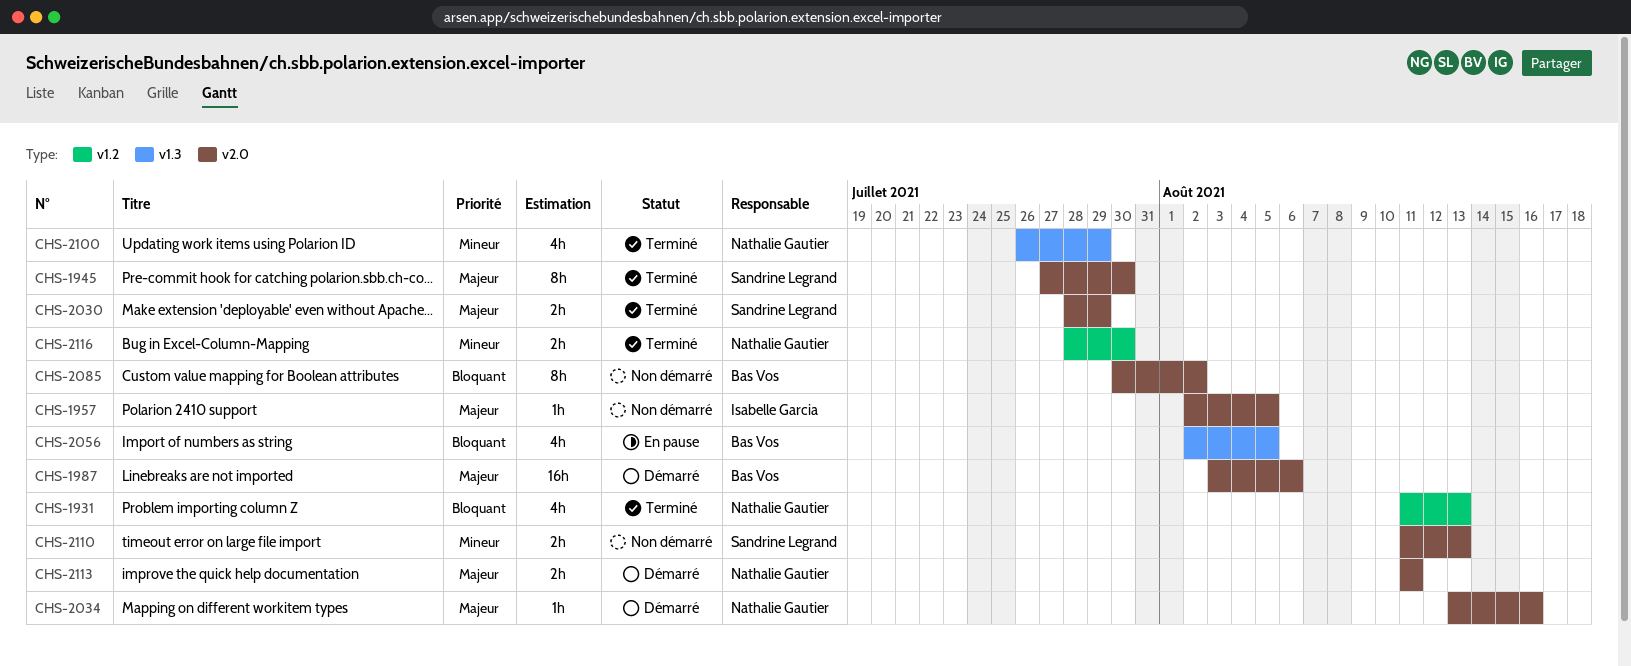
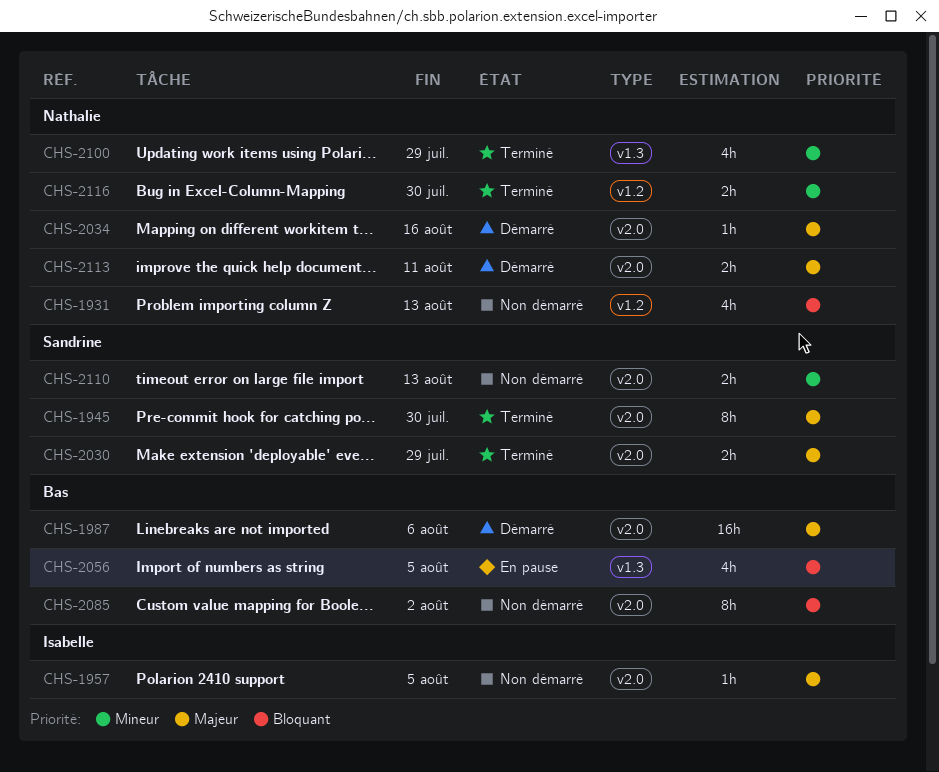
CHS-1931, status: Terminé -> Non démarré

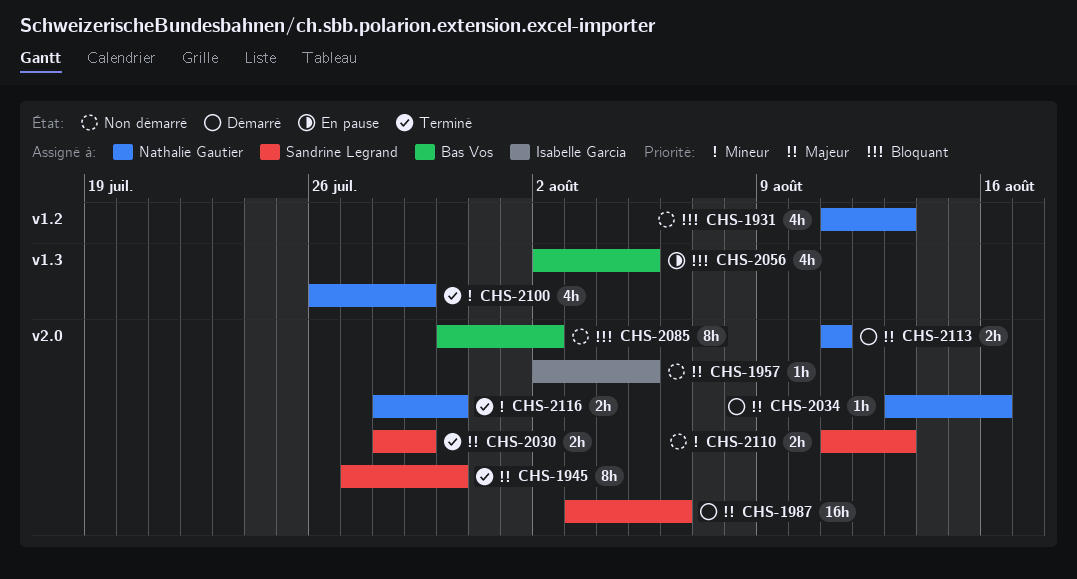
CHS-1987, owner: Bas Vos -> Sandrine Legrand
CHS-2116, label: v1.2 -> v2.0

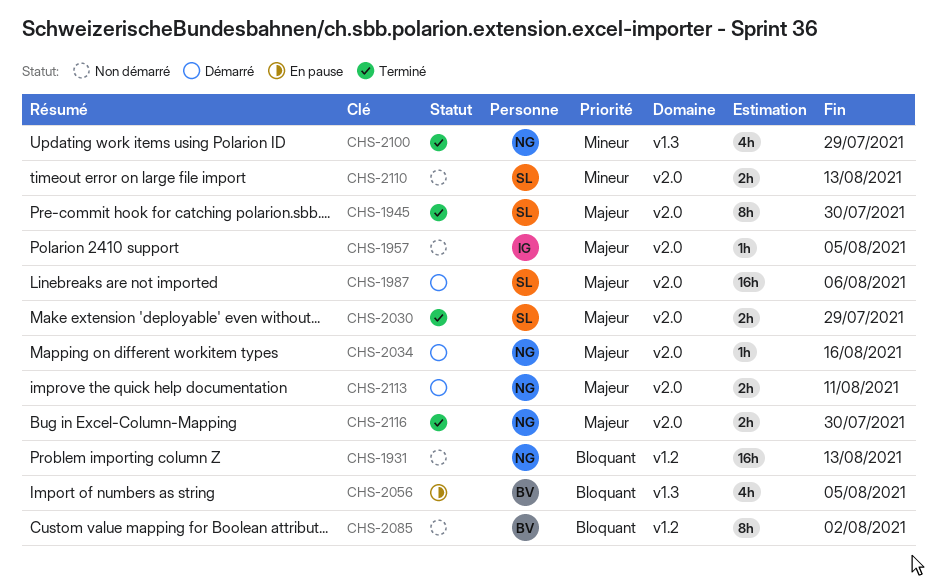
CHS-1931, estimate: 4h -> 16h
CHS-2085, label: v2.0 -> v1.2
CHS-2116, priority: Mineur -> Majeur

